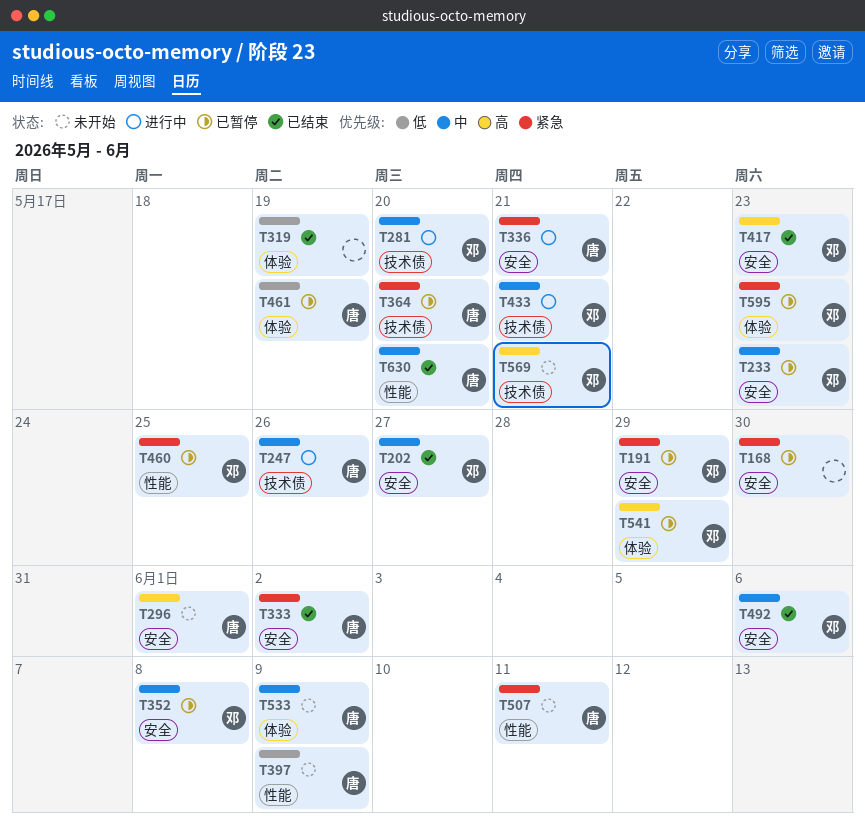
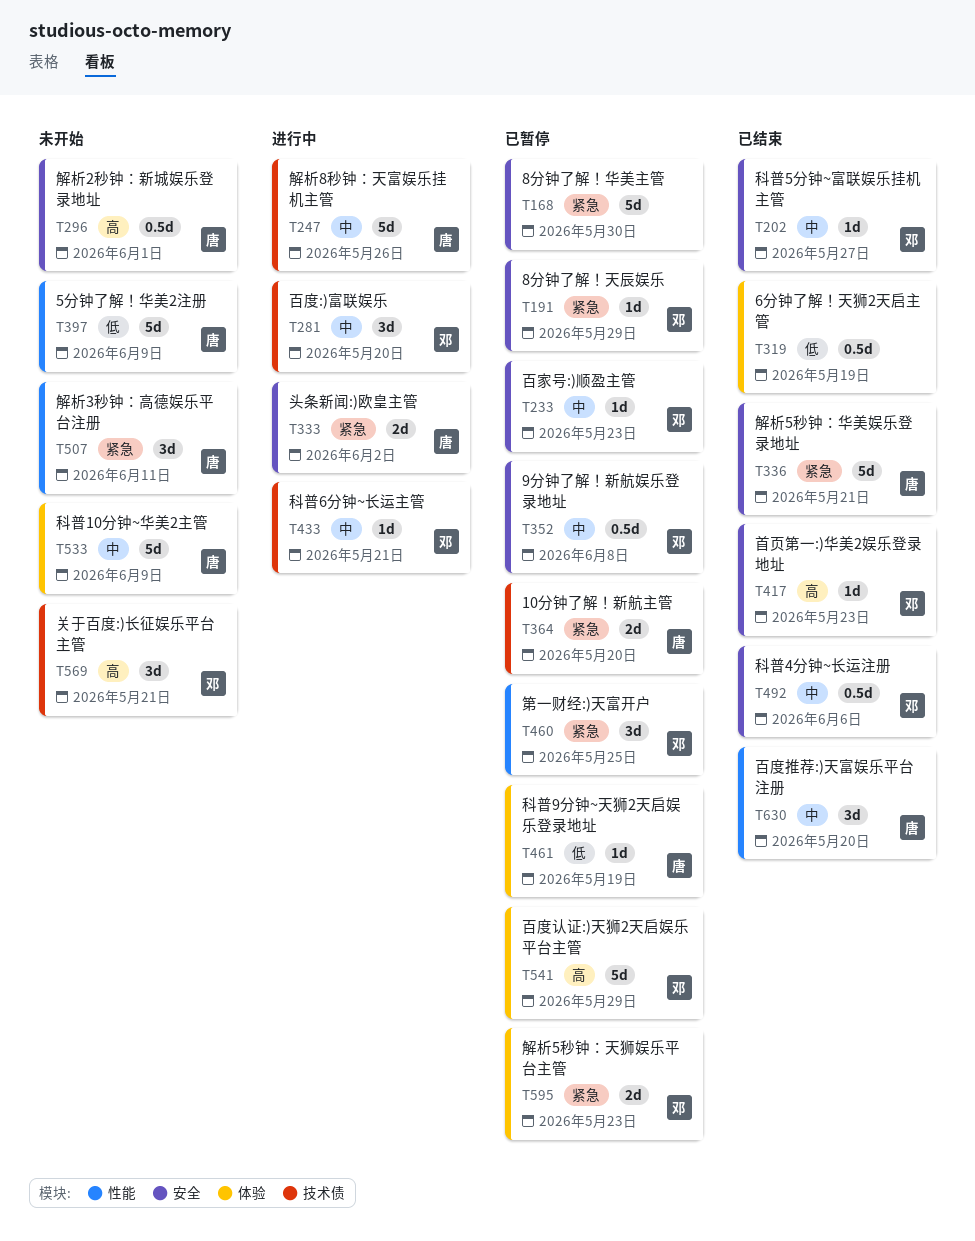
T333, status: 已结束 -> 进行中
T336, status: 进行中 -> 已结束

